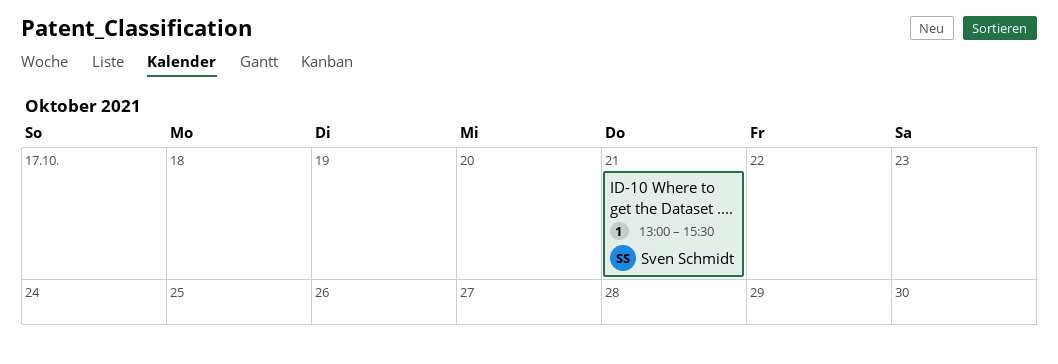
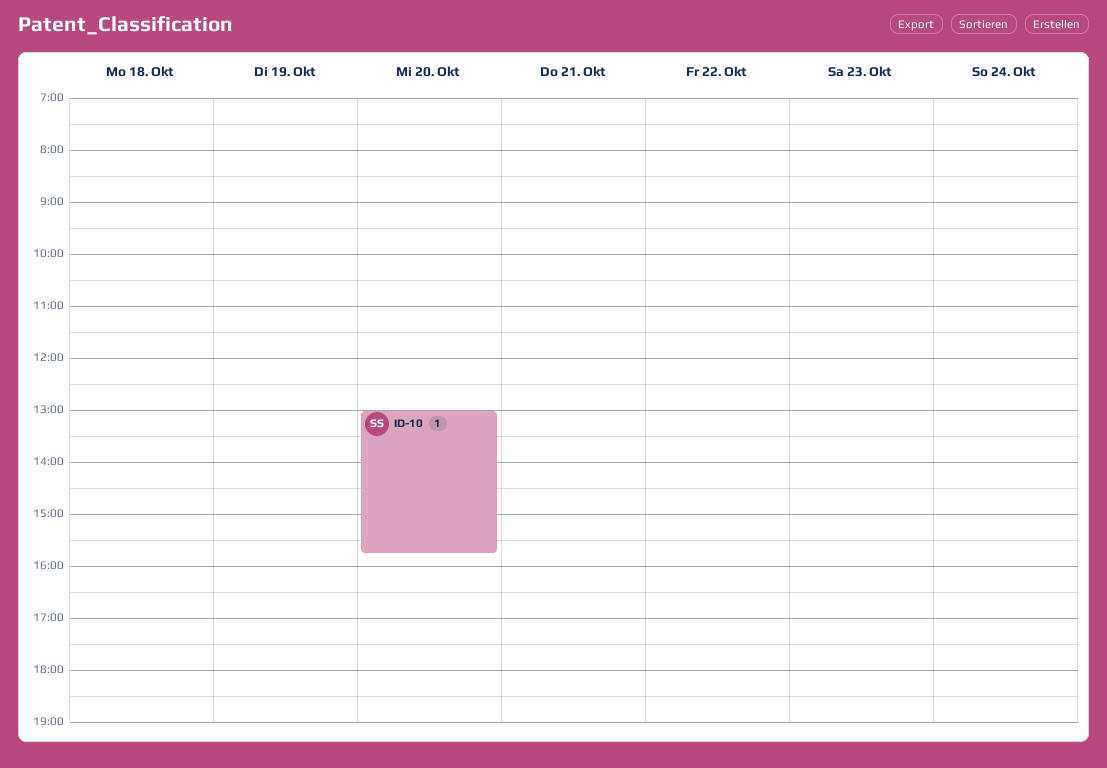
ID-10, day: Oct 21 -> Oct 20
ID-10, ends: 15:30 -> 15:45

